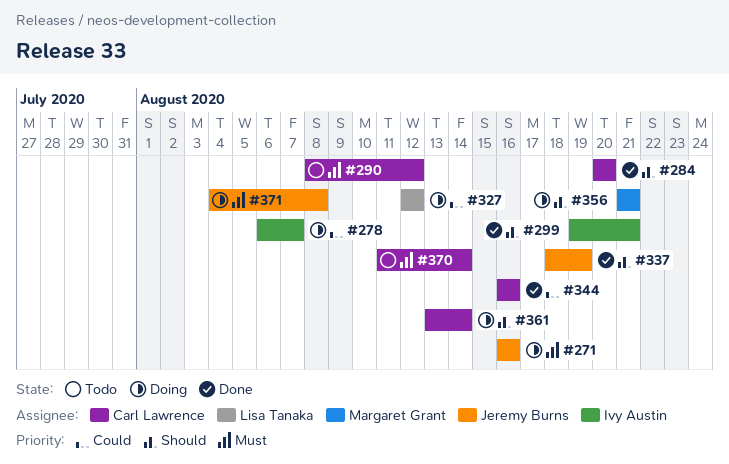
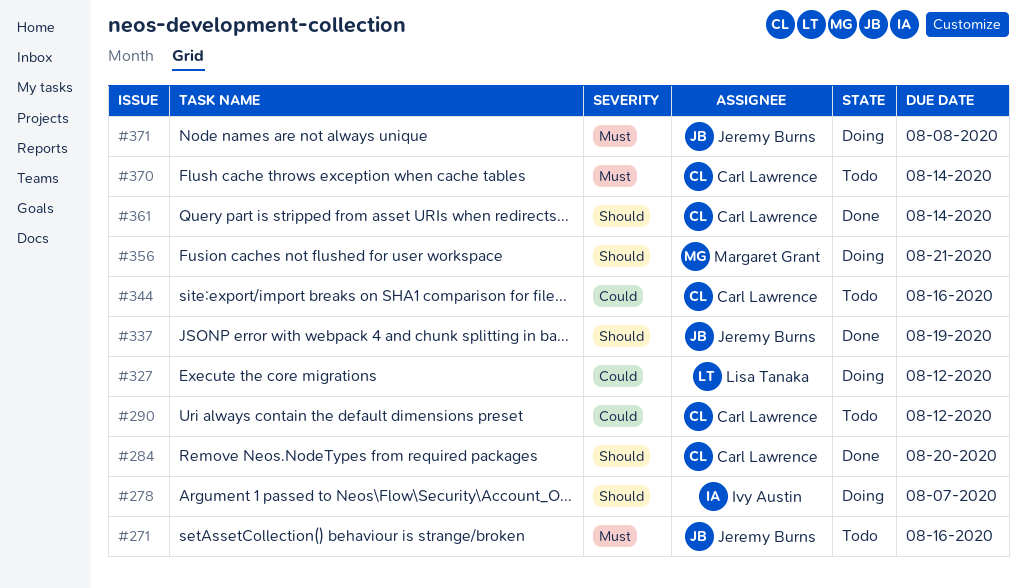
#271, status: Doing -> Todo
#278, priority: Could -> Should
#290, priority: Must -> Could
#299: present -> none
#344, status: Done -> Todo
#361, status: Doing -> Done

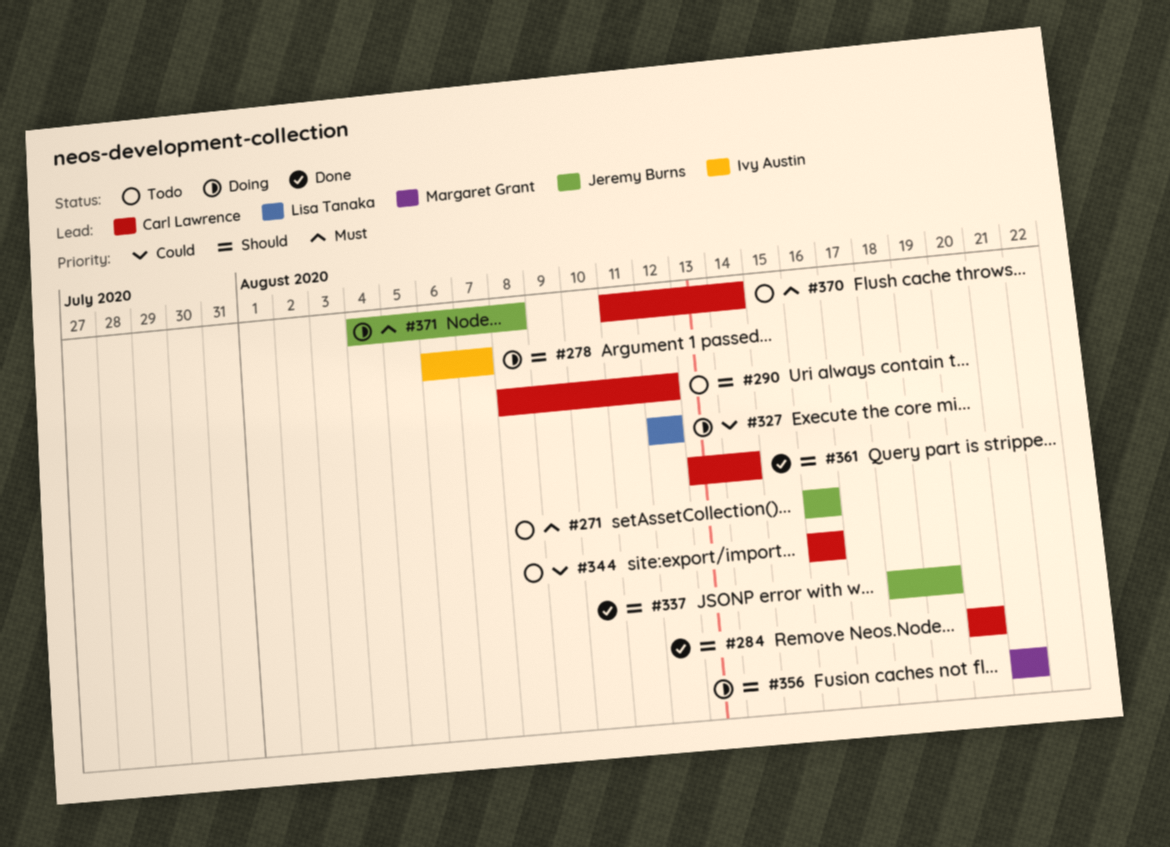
#290, priority: Could -> Should

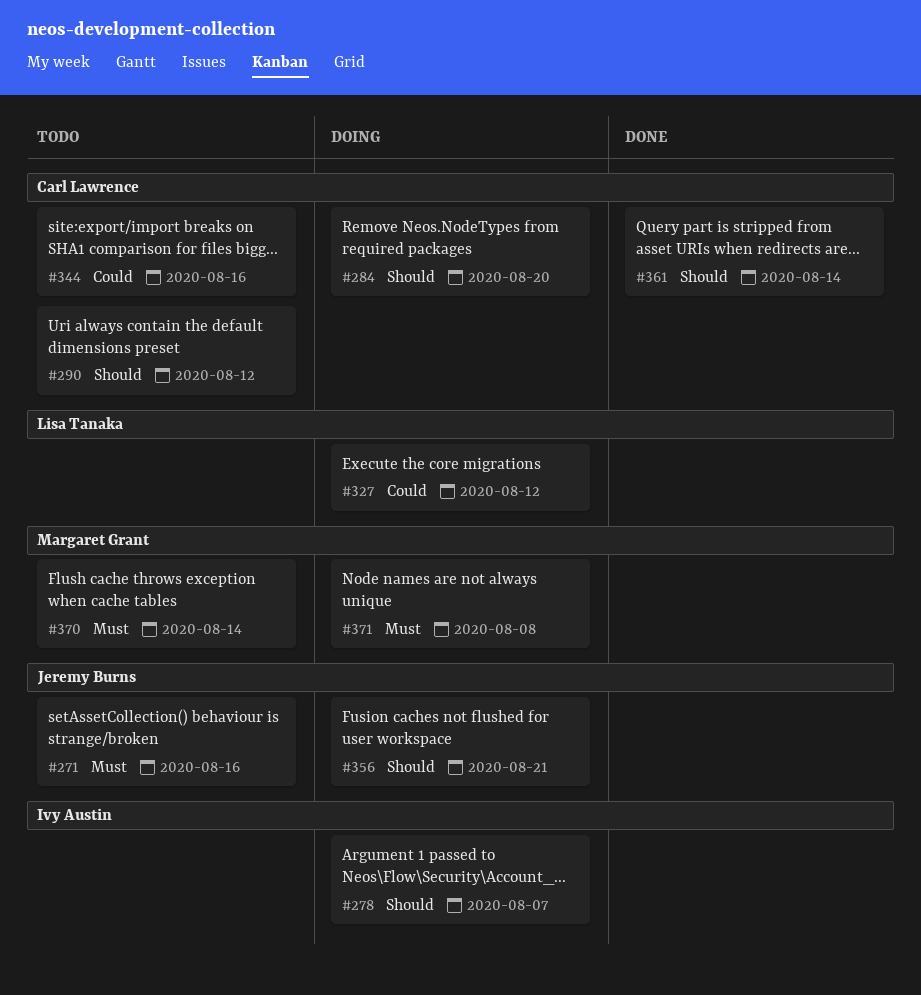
#284, status: Done -> Doing
#337: present -> none
#356, owner: Margaret Grant -> Jeremy Burns
#370, owner: Carl Lawrence -> Margaret Grant
#371, owner: Jeremy Burns -> Margaret Grant

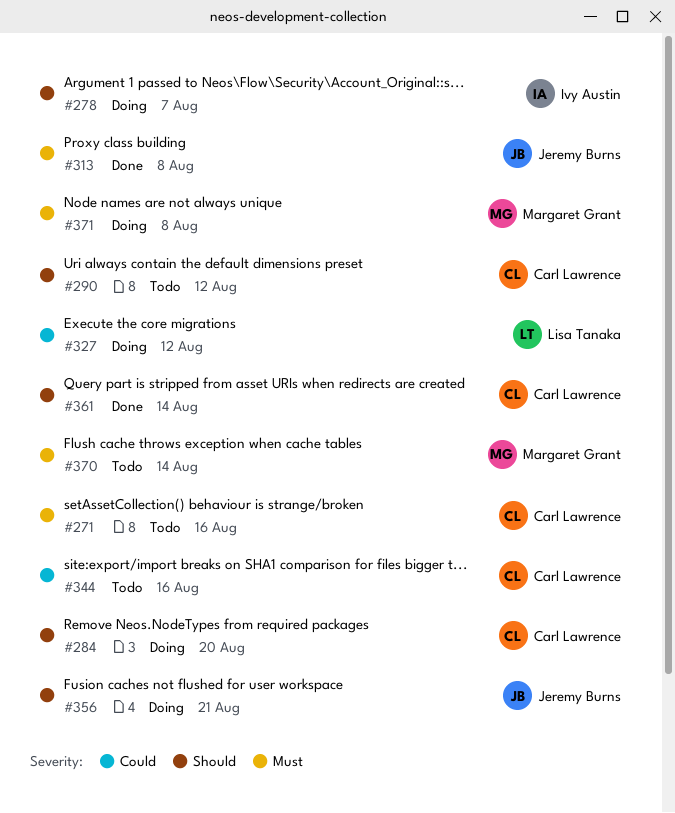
#271, owner: Jeremy Burns -> Carl Lawrence
#313: none -> present

